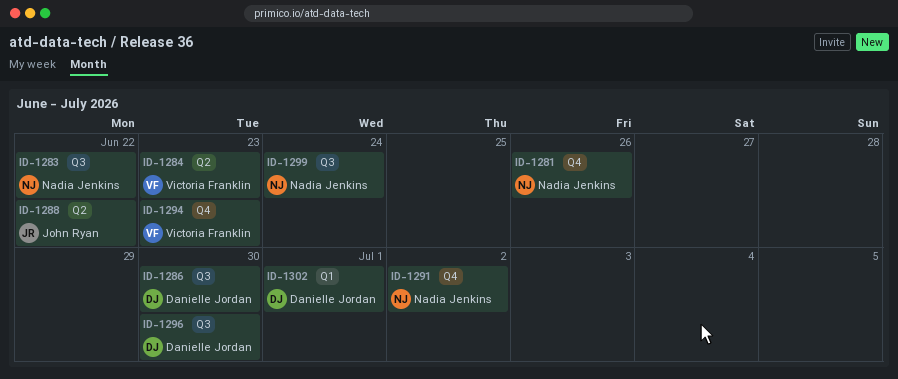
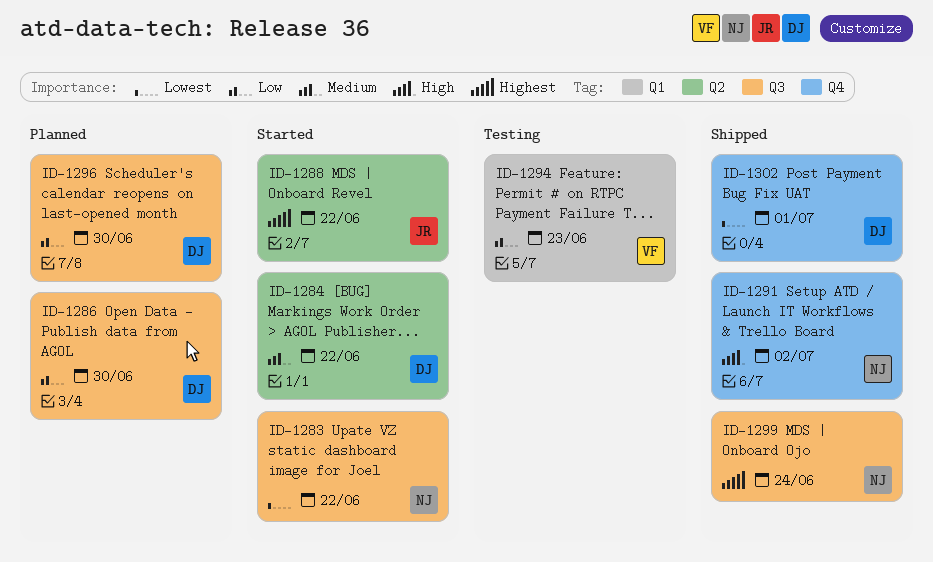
ID-1281: present -> none
ID-1284, owner: Victoria Franklin -> Danielle Jordan
ID-1284, due: Jun 23 -> Jun 22
ID-1294, label: Q4 -> Q1
ID-1302, label: Q1 -> Q4

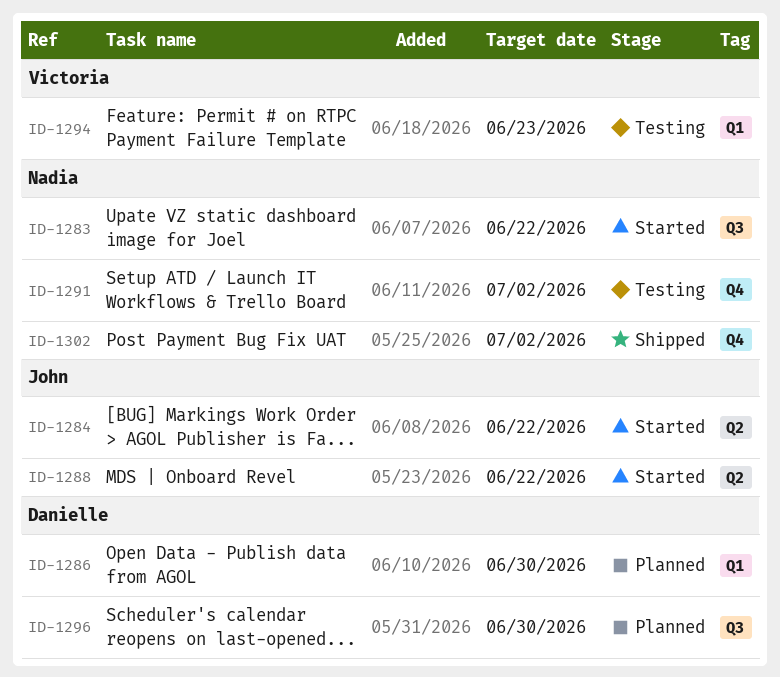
ID-1284, owner: Danielle -> John
ID-1286, label: Q3 -> Q1
ID-1291, status: Shipped -> Testing
ID-1299: present -> none
ID-1302, owner: Danielle -> Nadia
ID-1302, due: Jul 1 -> Jul 2

